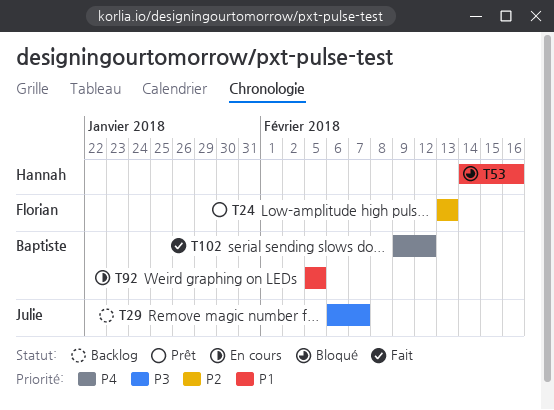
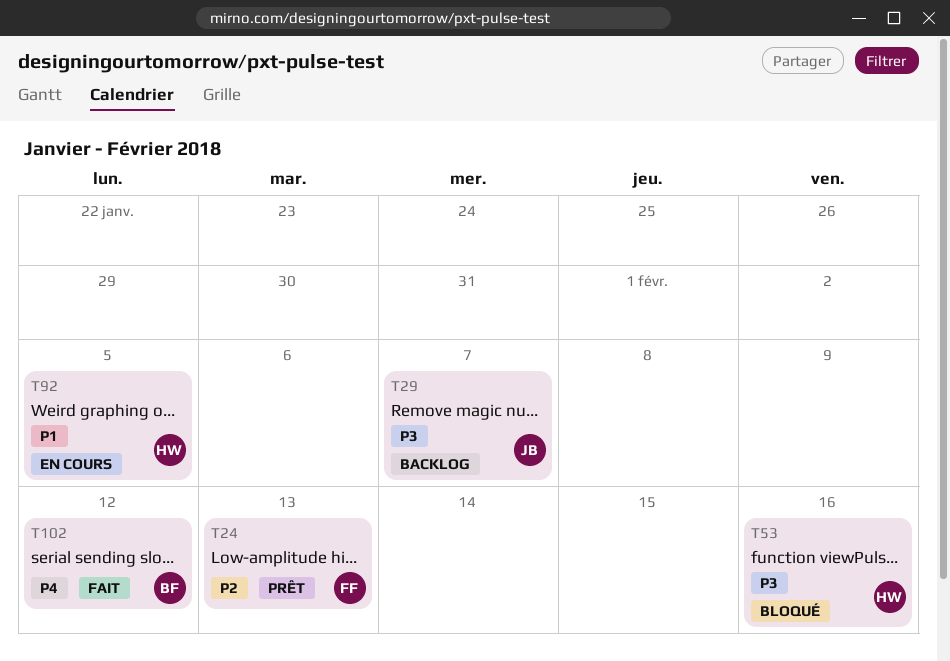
T53, priority: P1 -> P3
T92, owner: Baptiste -> Hannah

